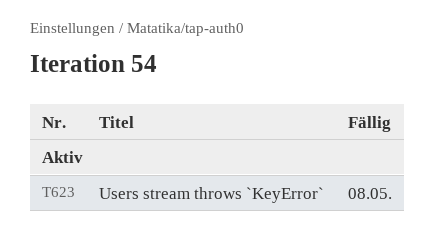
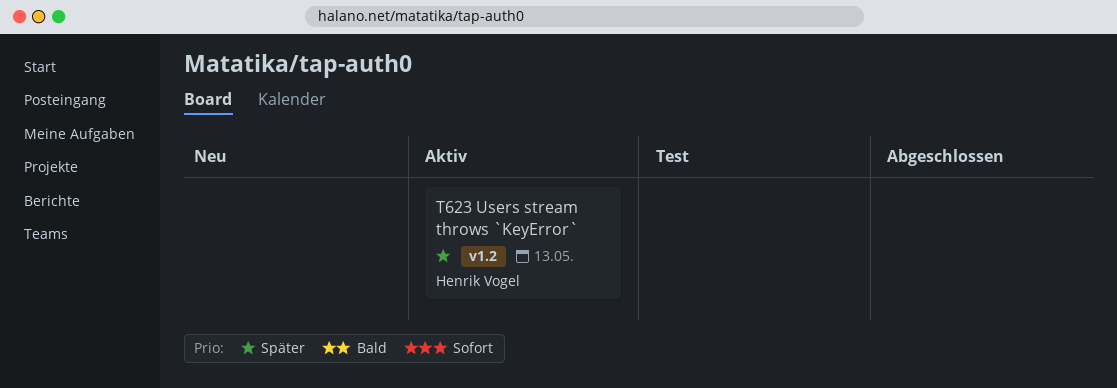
T623, due: May 8 -> May 13

